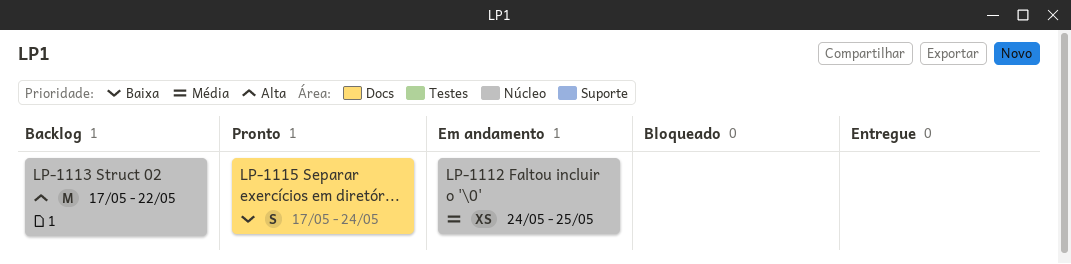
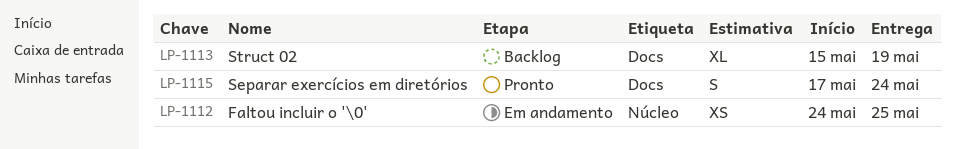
LP-1113, label: Núcleo -> Docs
LP-1113, estimate: M -> XL
LP-1113, start: May 17 -> May 15
LP-1113, due: May 22 -> May 19

